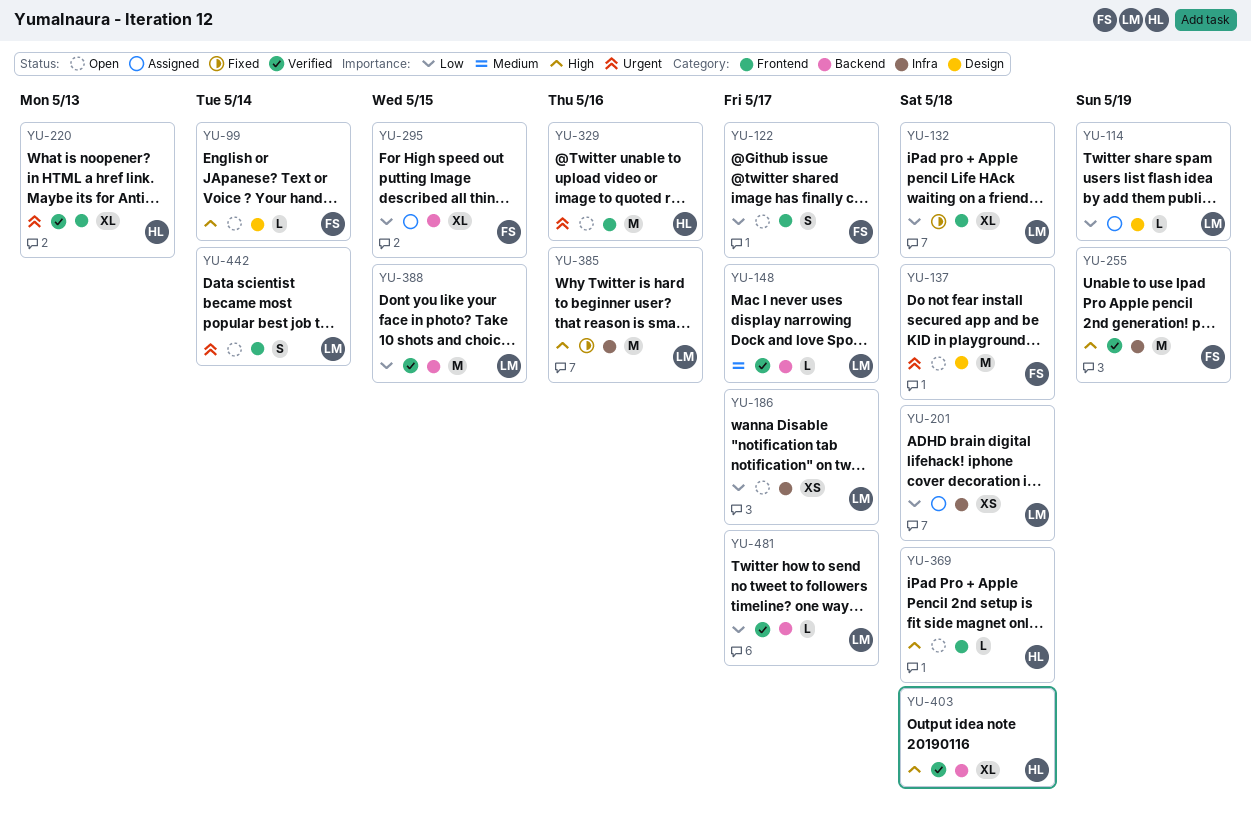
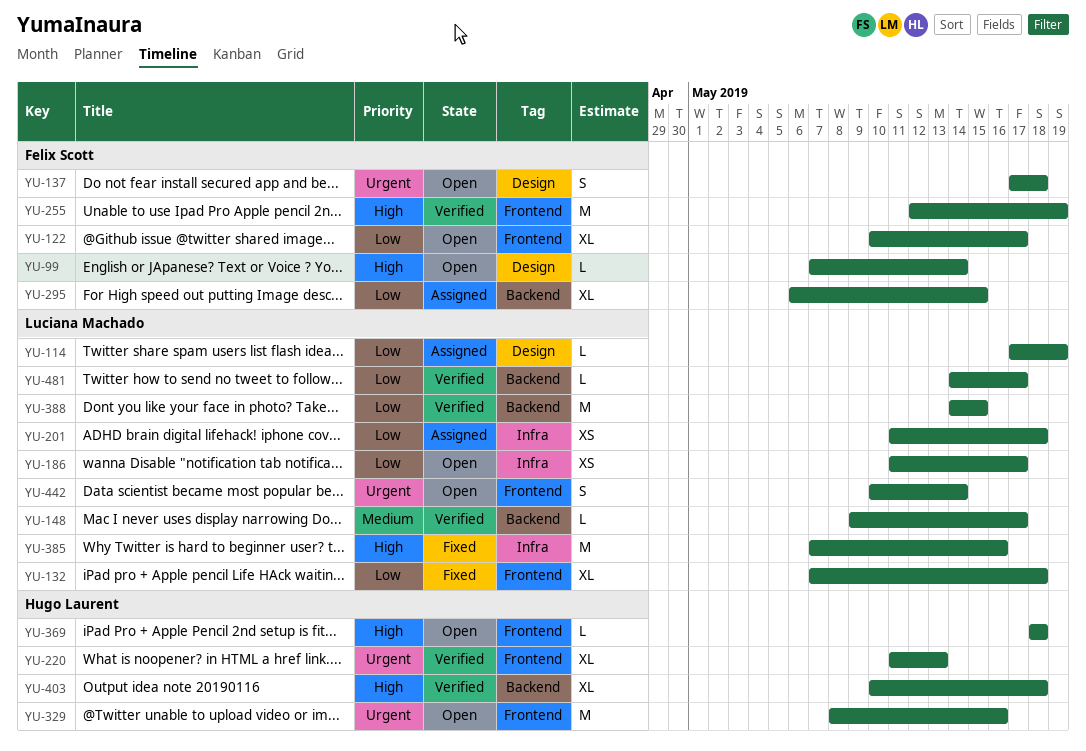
YU-122, estimate: S -> XL
YU-137, estimate: M -> S
YU-255, label: Infra -> Frontend

